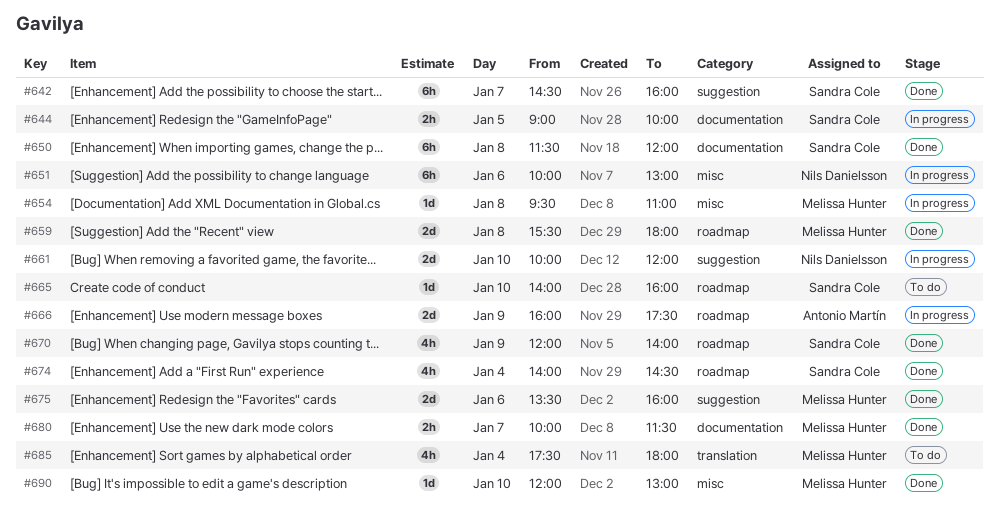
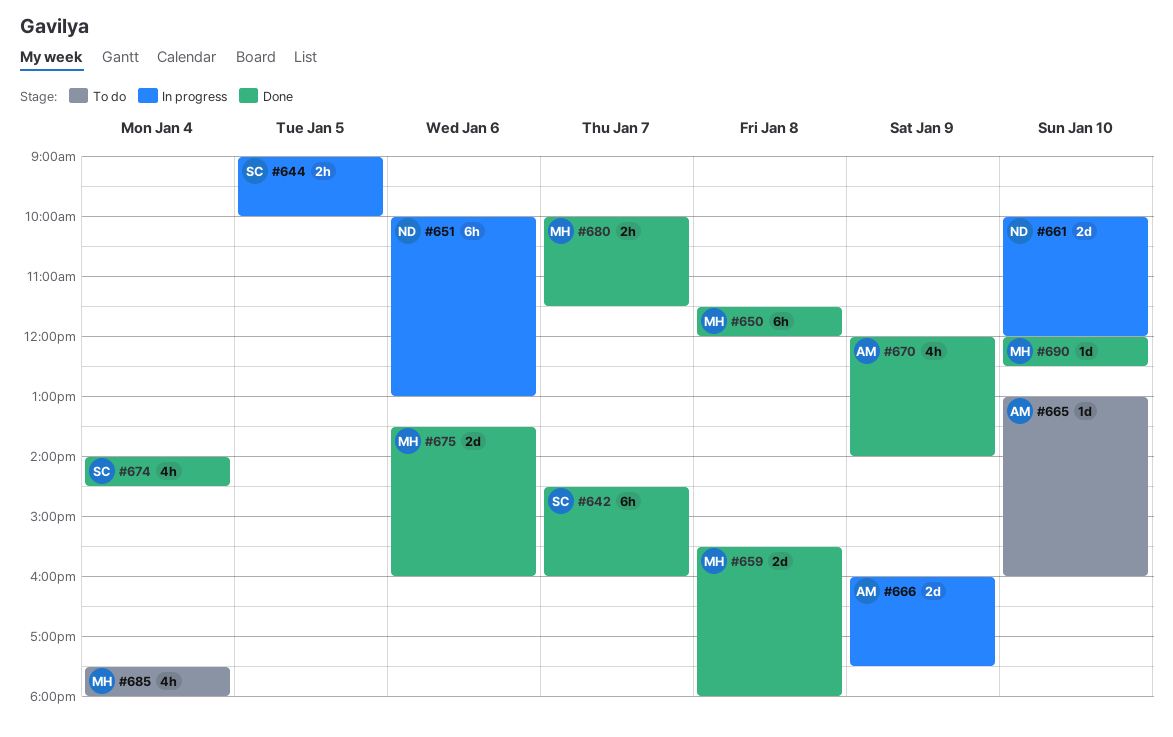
#650, owner: Sandra Cole -> Melissa Hunter
#654: present -> none
#665, owner: Sandra Cole -> Antonio Martín
#665, begins: 14:00 -> 13:00
#670, owner: Sandra Cole -> Antonio Martín
#690, ends: 13:00 -> 12:30

